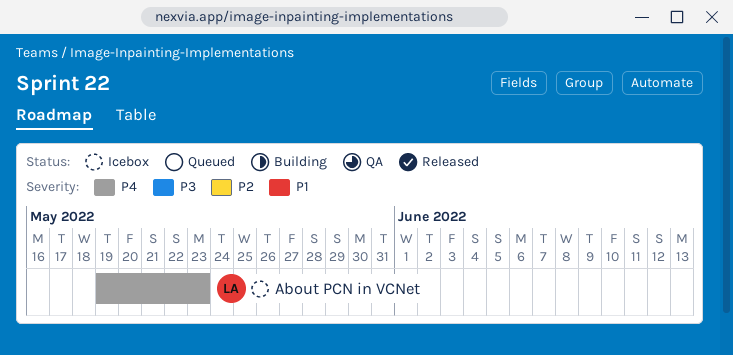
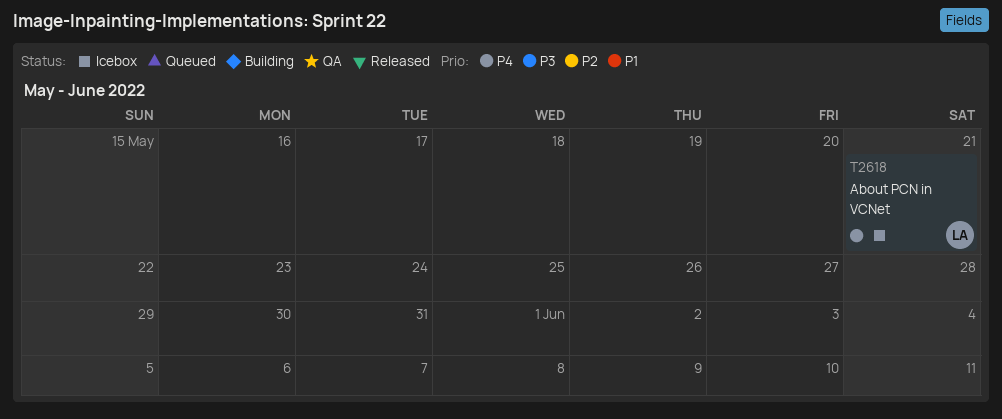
About PCN in VCNet, due: May 23 -> May 21

